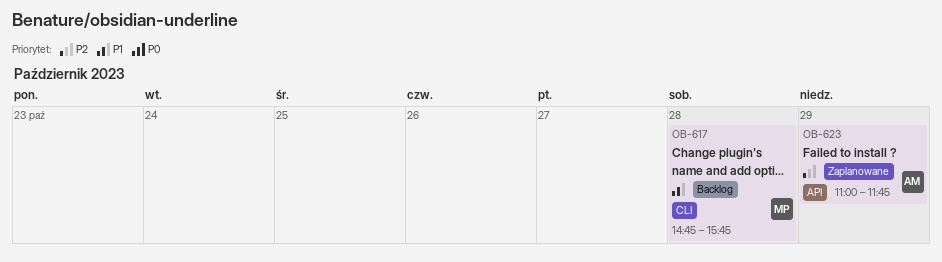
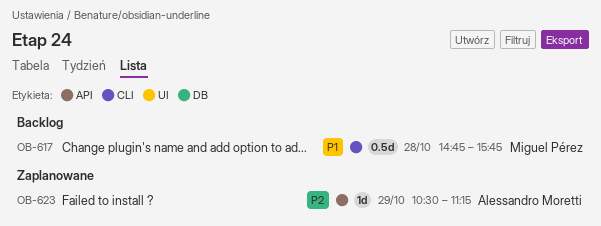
OB-623, begins: 11:00 -> 10:30
OB-623, ends: 11:45 -> 11:15

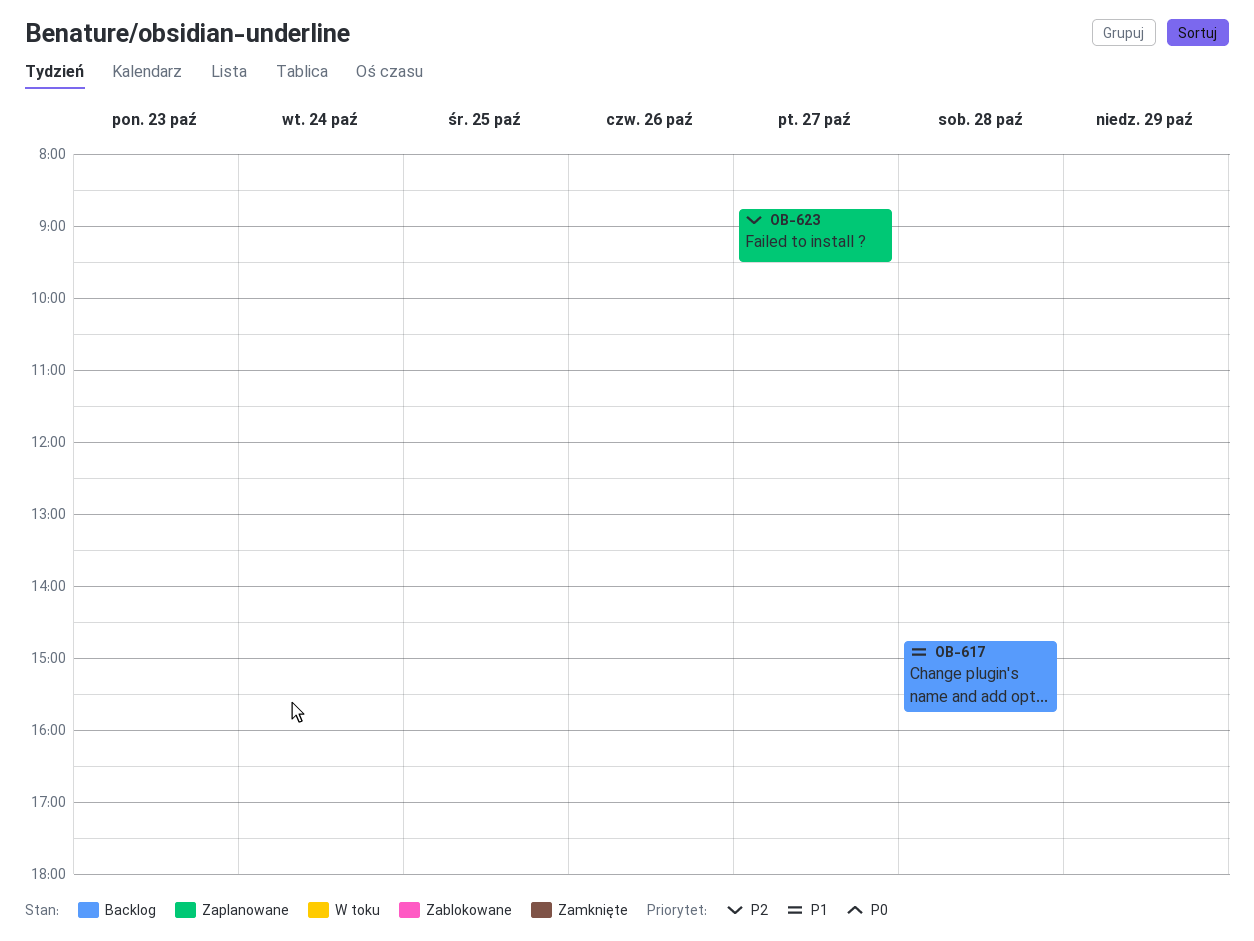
OB-623, day: Oct 29 -> Oct 27
OB-623, begins: 10:30 -> 08:45
OB-623, ends: 11:15 -> 09:30

